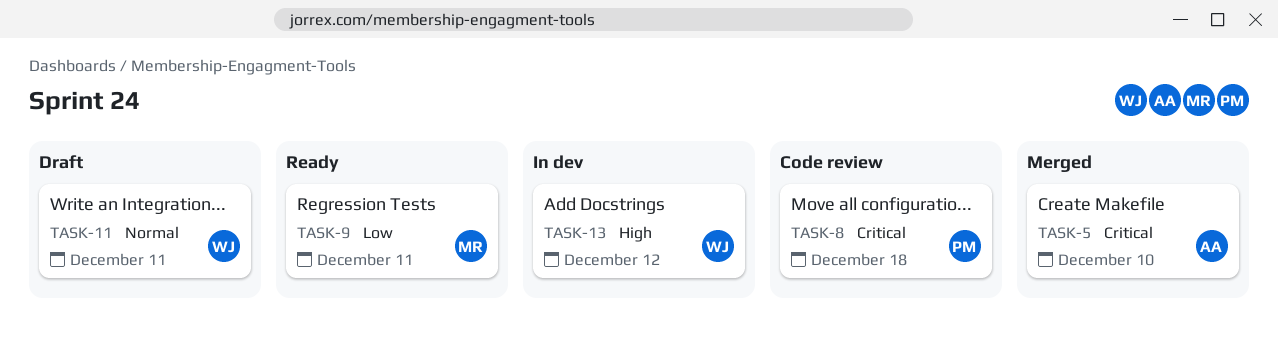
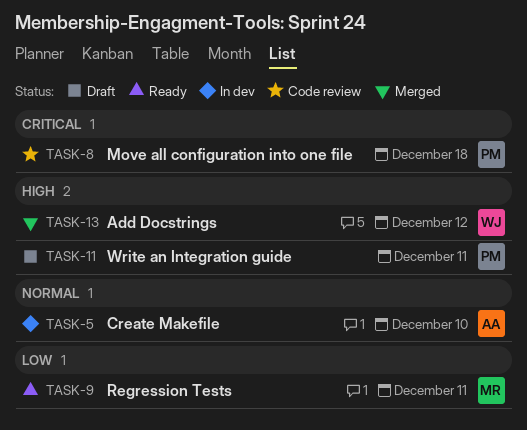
TASK-5, status: Merged -> In dev
TASK-5, priority: Critical -> Normal
TASK-11, owner: WJ -> PM
TASK-11, priority: Normal -> High
TASK-13, status: In dev -> Merged

